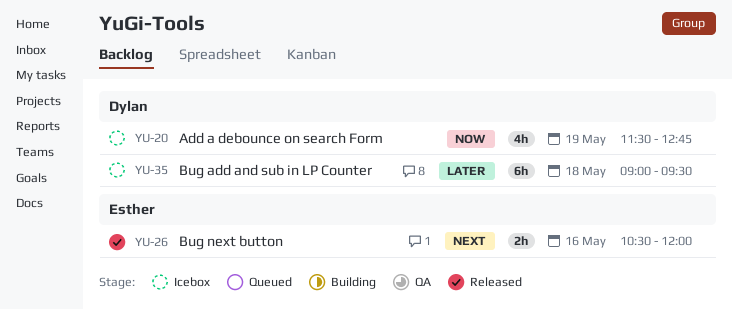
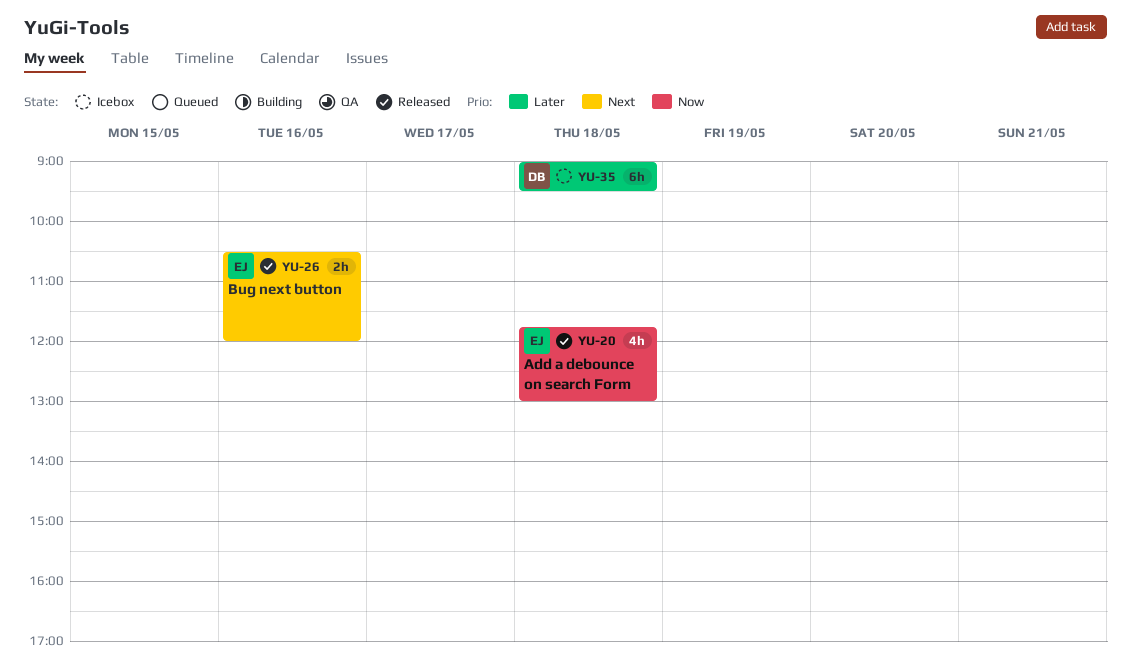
YU-20, status: Icebox -> Released
YU-20, owner: Dylan -> Esther
YU-20, day: May 19 -> May 18
YU-20, begins: 11:30 -> 11:45
YU-20, ends: 12:45 -> 13:00

